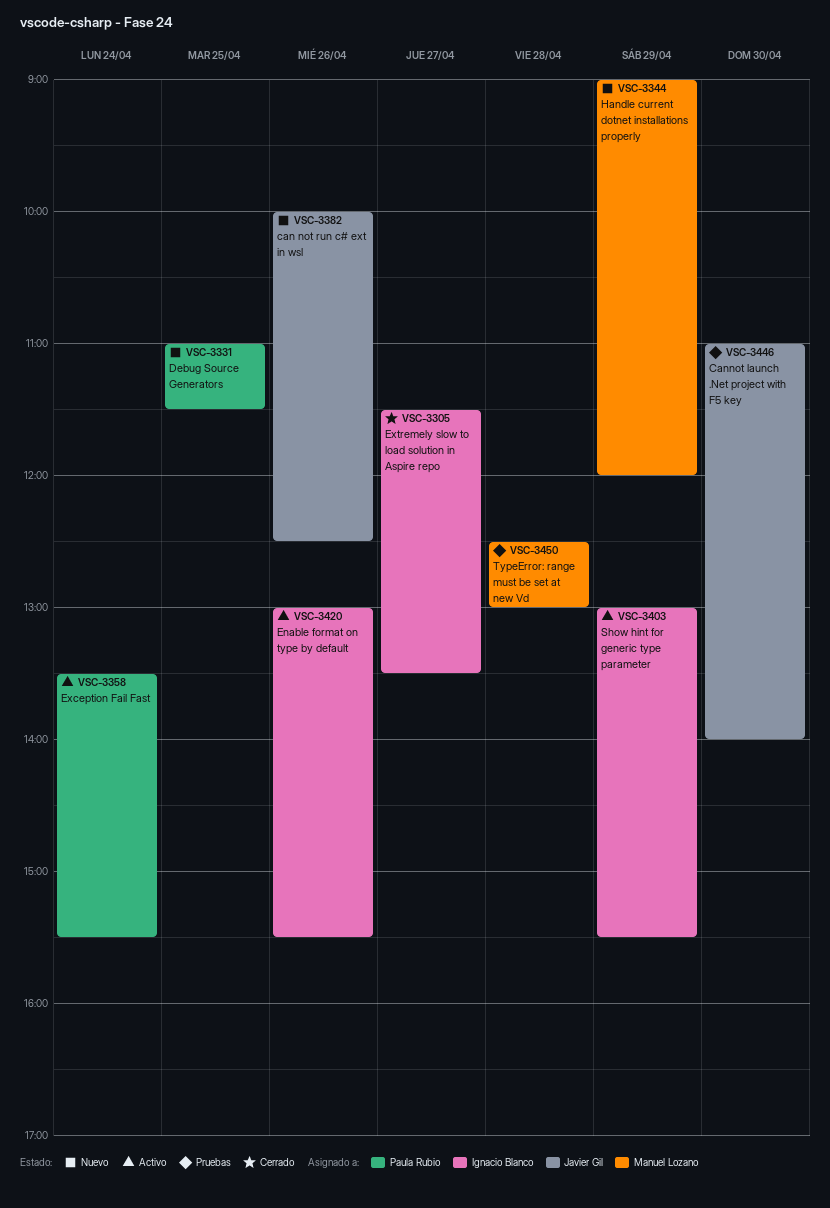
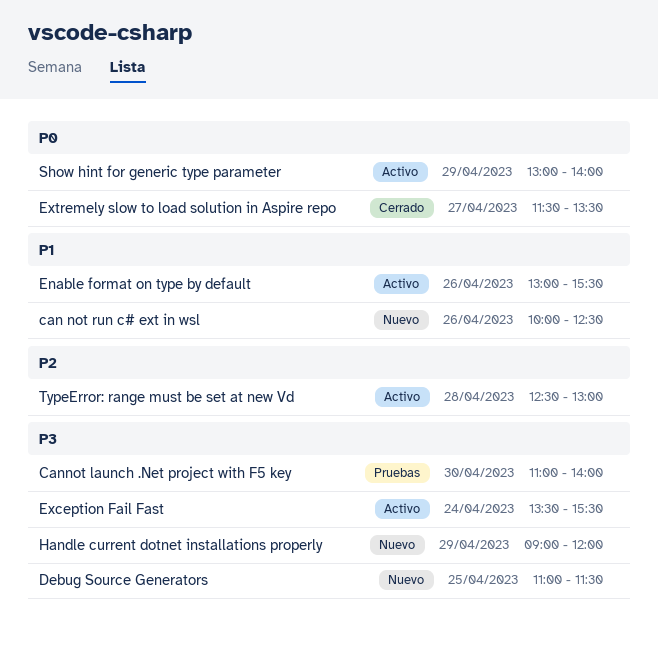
Show hint for generic type parameter, ends: 15:30 -> 14:00
TypeError: range must be set at new Vd, status: Pruebas -> Activo

